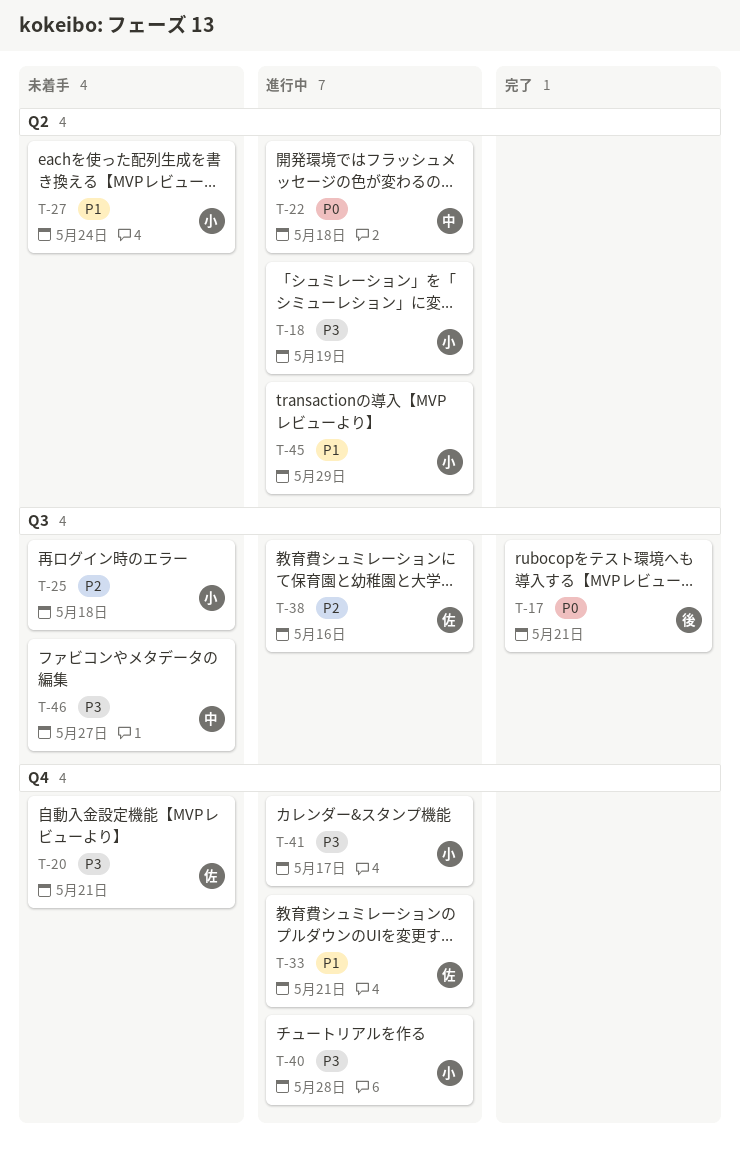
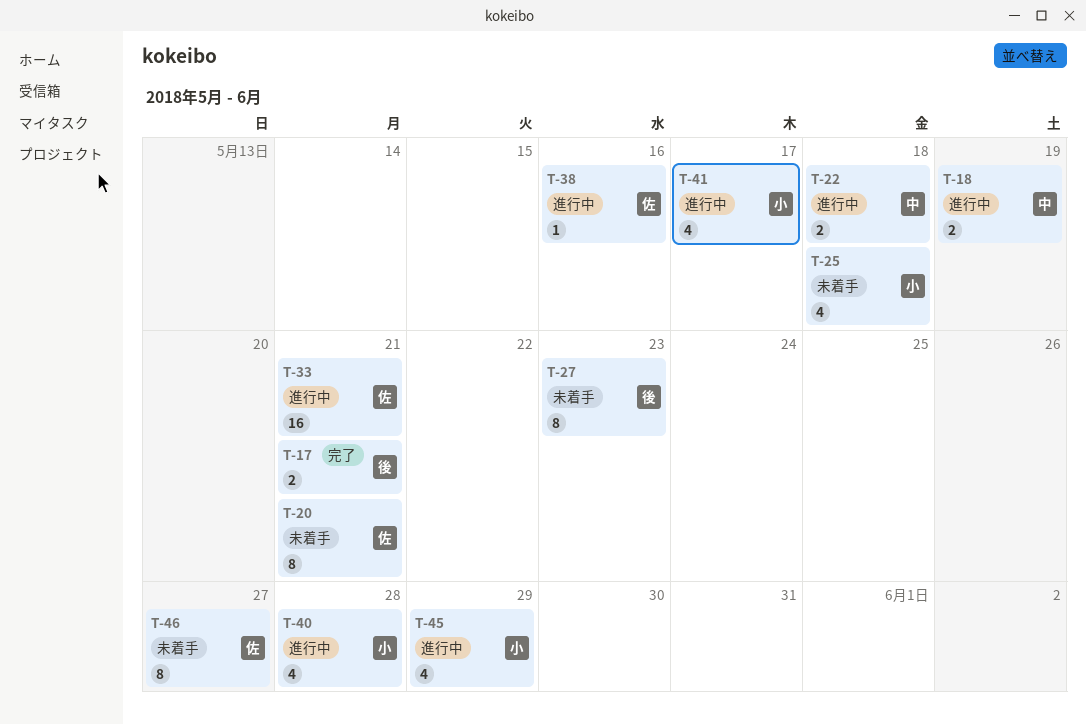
T-18, owner: 小 -> 中
T-27, owner: 小 -> 後
T-27, due: May 24 -> May 23
T-46, owner: 中 -> 佐

